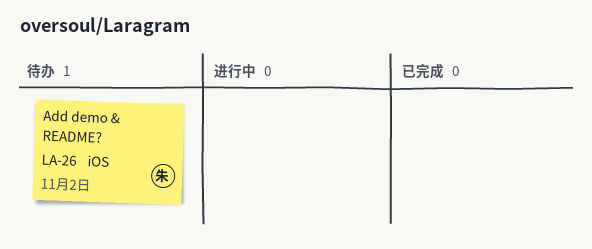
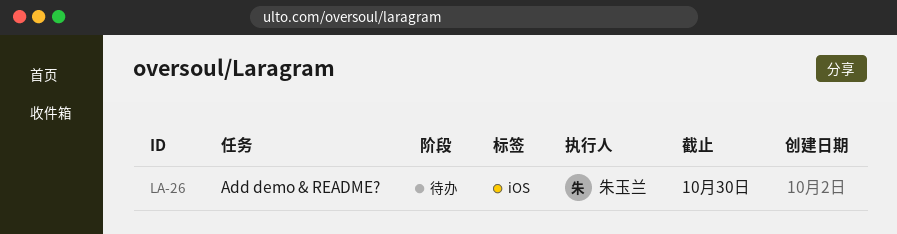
LA-26, due: Nov 2 -> Oct 30

